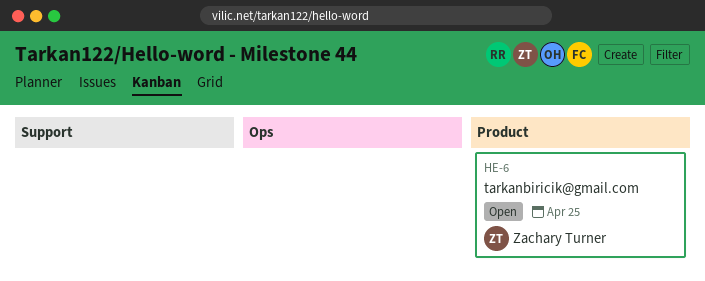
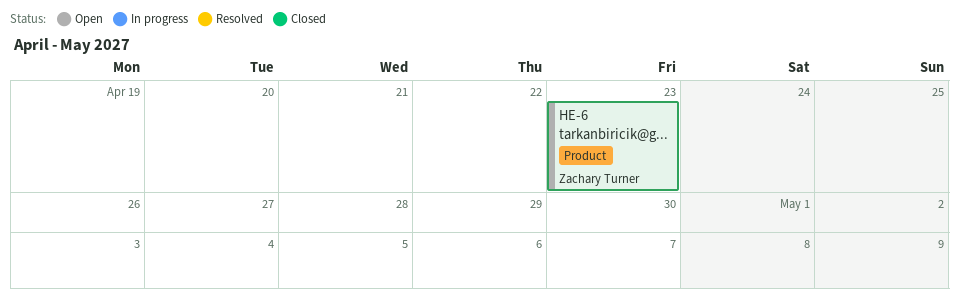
HE-6, due: Apr 25 -> Apr 23

